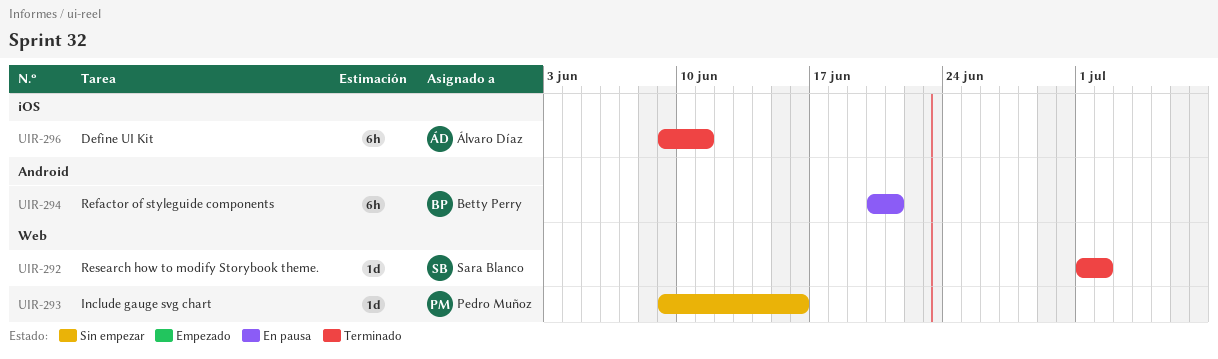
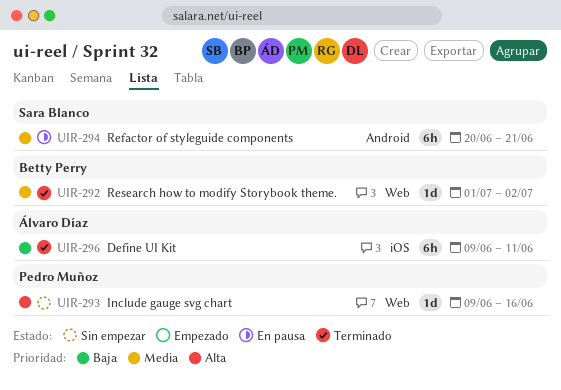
UIR-292, owner: Sara Blanco -> Betty Perry
UIR-294, owner: Betty Perry -> Sara Blanco

